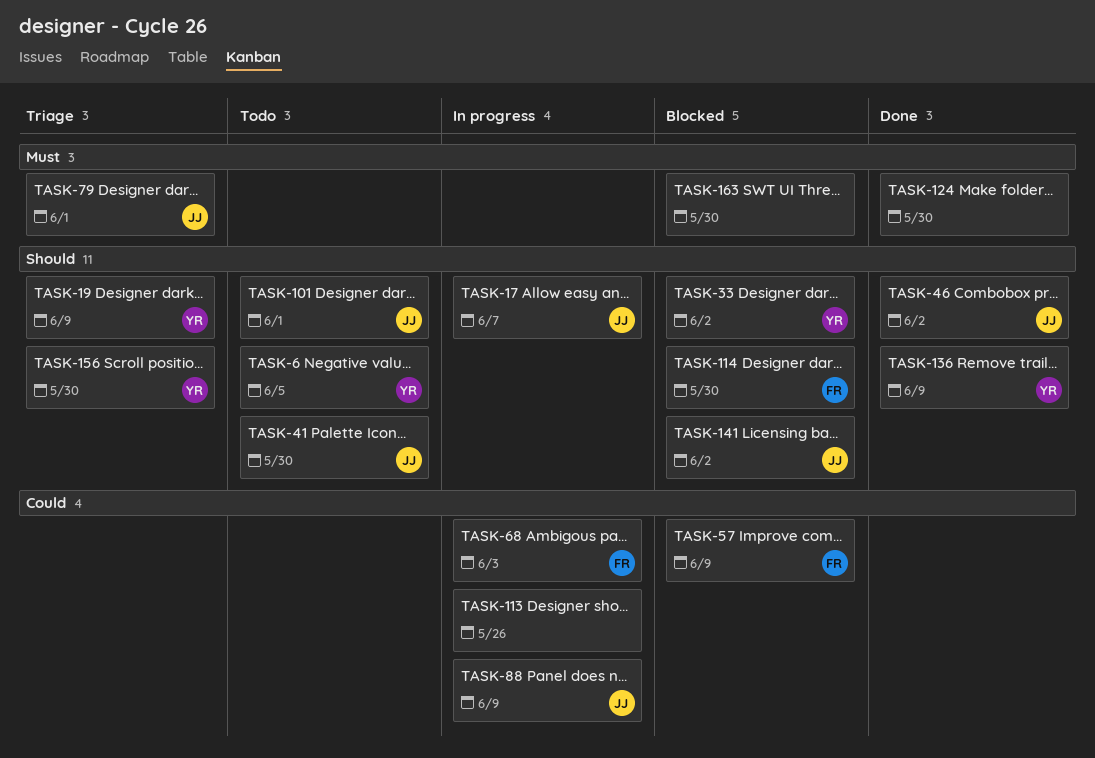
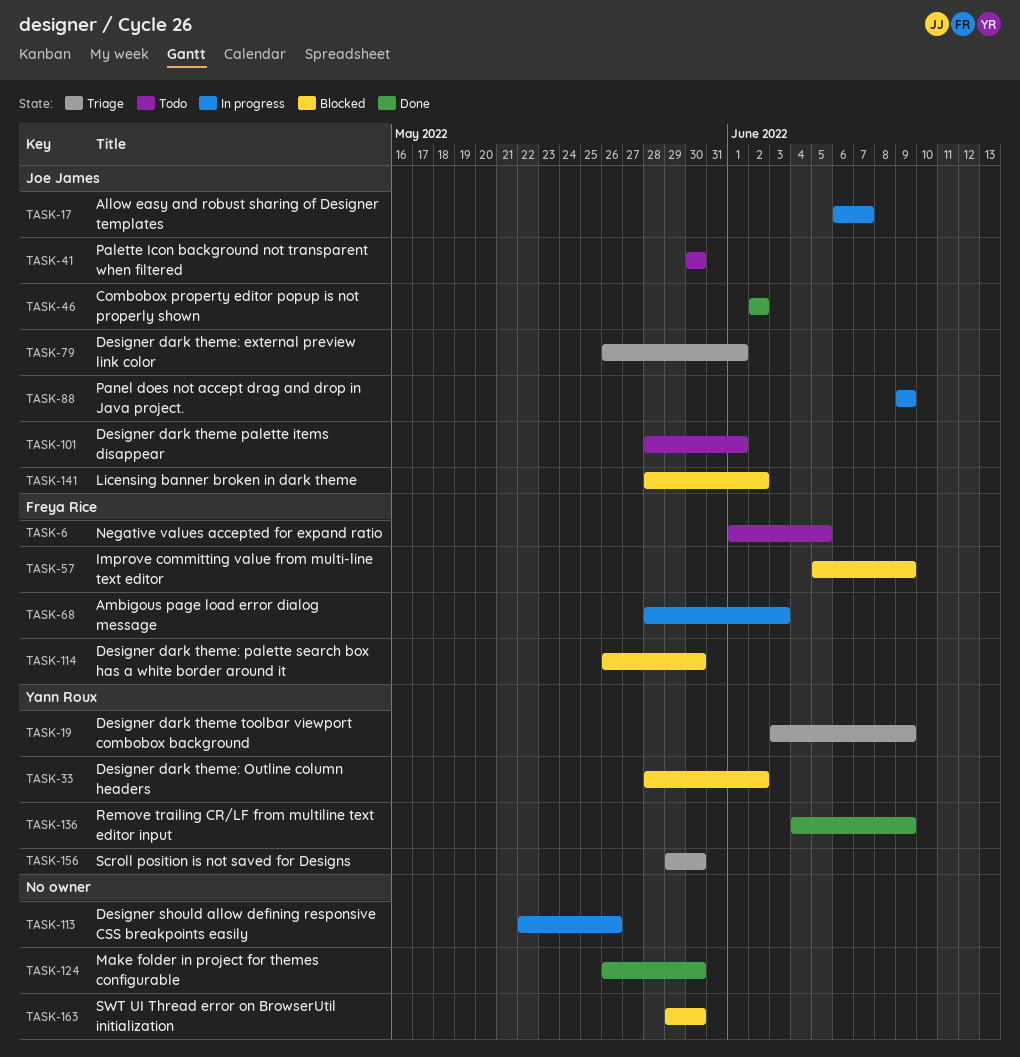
TASK-6, owner: Yann Roux -> Freya Rice

